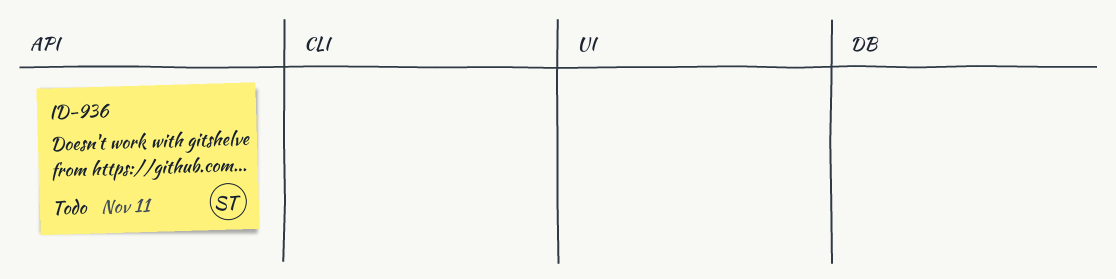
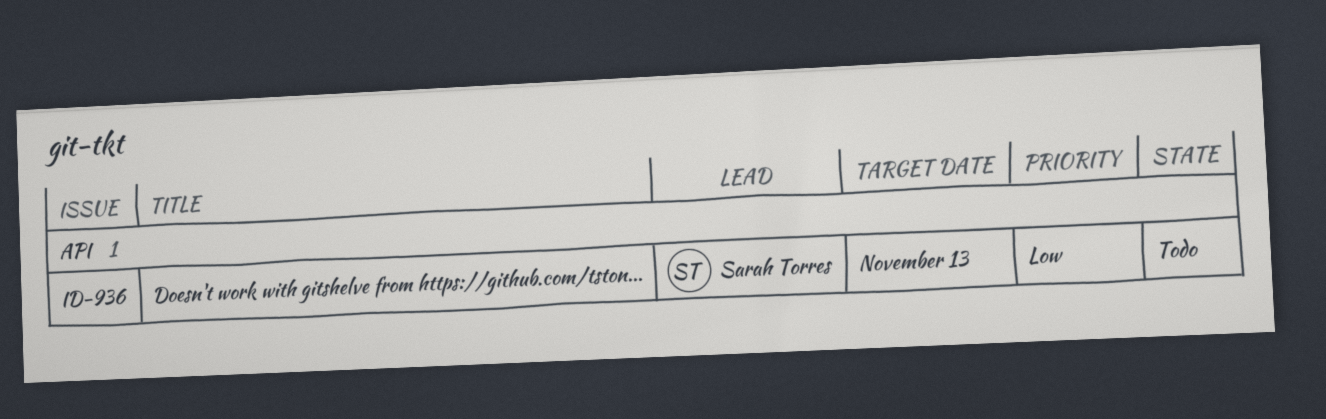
ID-936, due: Nov 11 -> Nov 13

